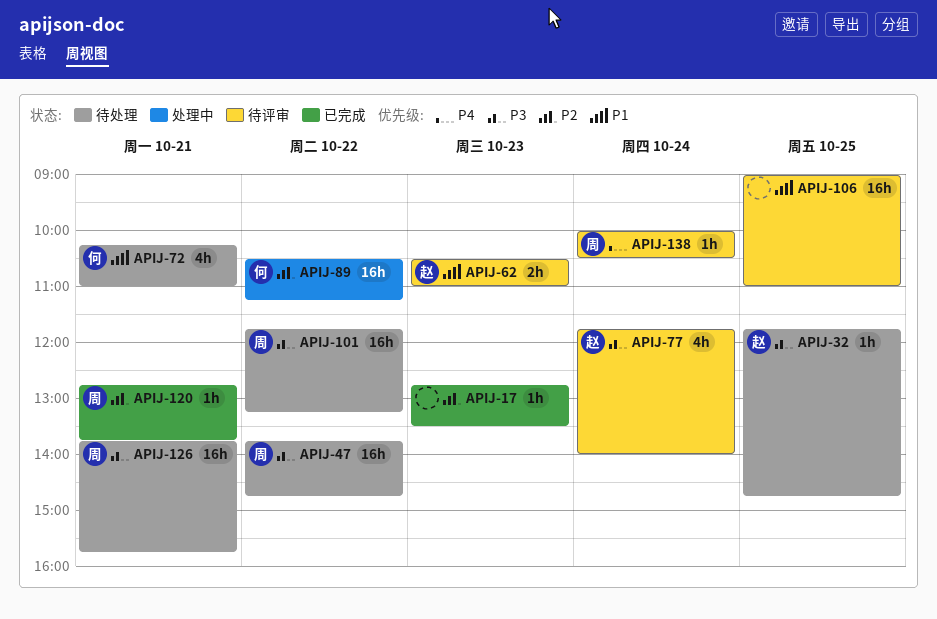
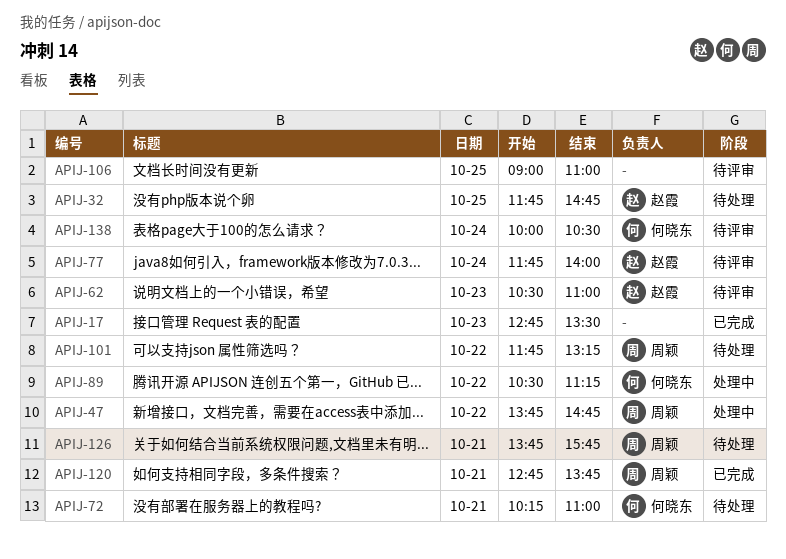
APIJ-47, status: 待处理 -> 处理中
APIJ-138, owner: 周颖 -> 何晓东

